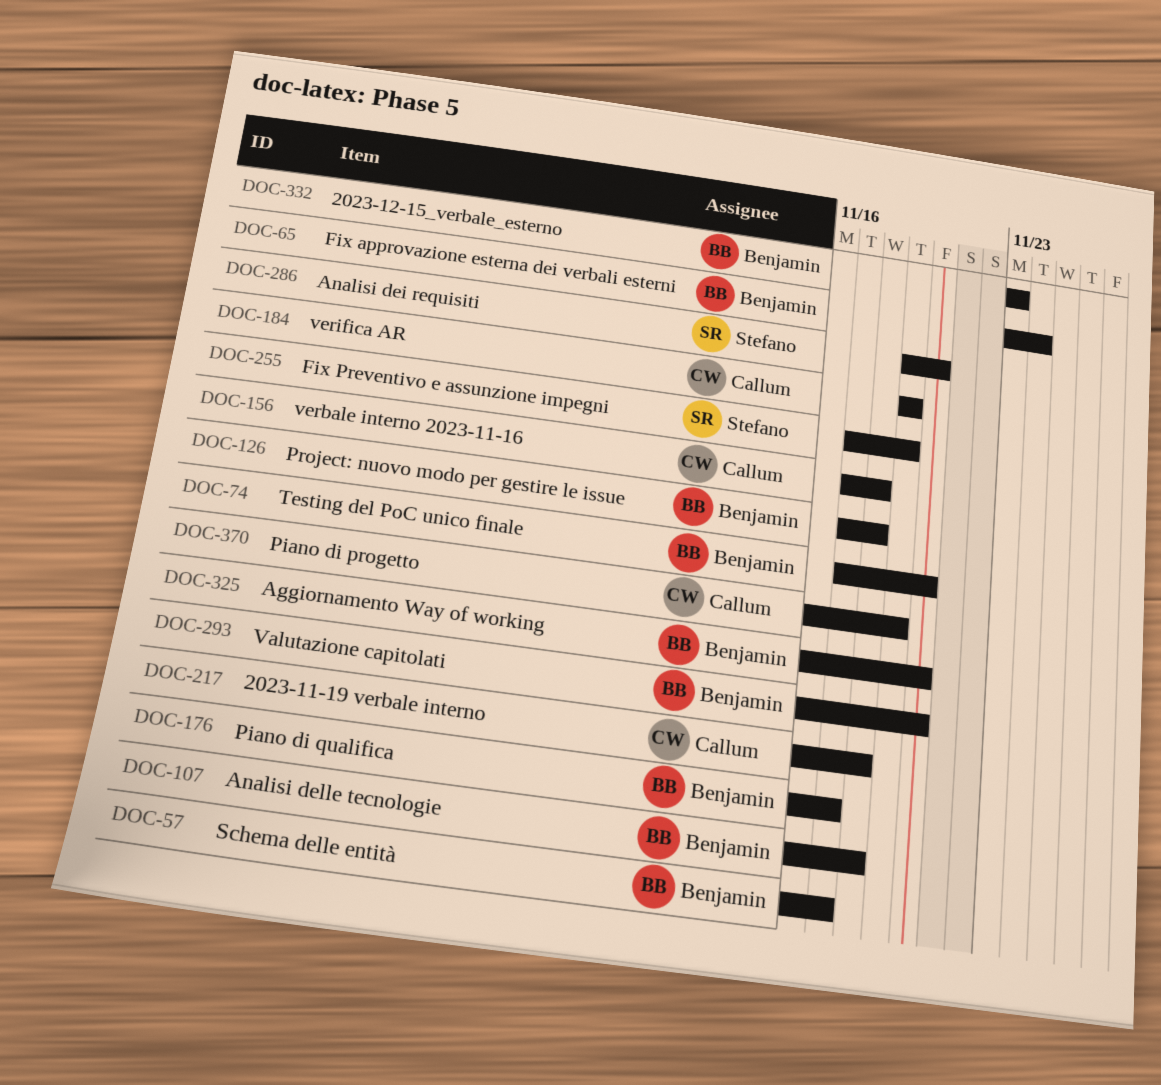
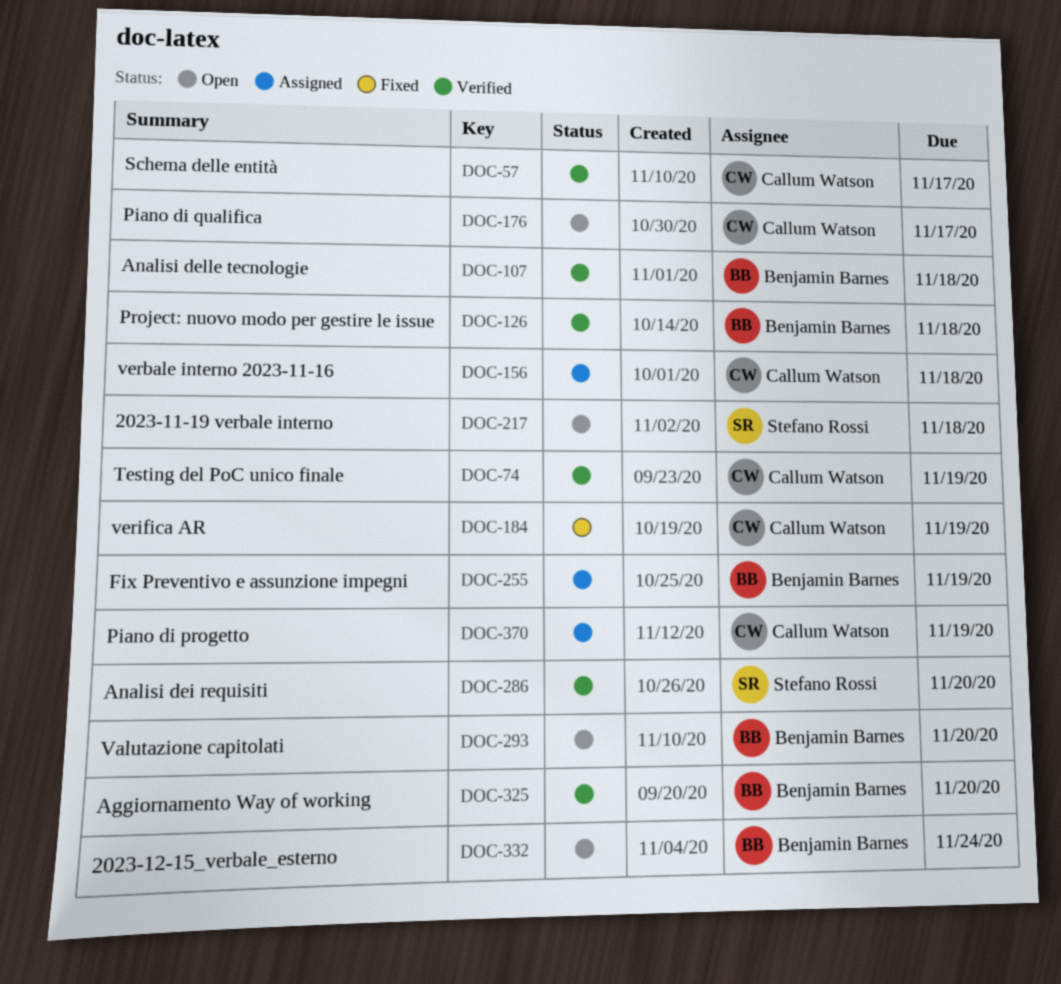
DOC-57, owner: Benjamin Barnes -> Callum Watson
DOC-65: present -> none
DOC-74, owner: Benjamin Barnes -> Callum Watson
DOC-74, due: Nov 20 -> Nov 19
DOC-176, owner: Benjamin Barnes -> Callum Watson
DOC-217, owner: Callum Watson -> Stefano Rossi
DOC-255, owner: Stefano Rossi -> Benjamin Barnes
DOC-332, due: Nov 23 -> Nov 24

